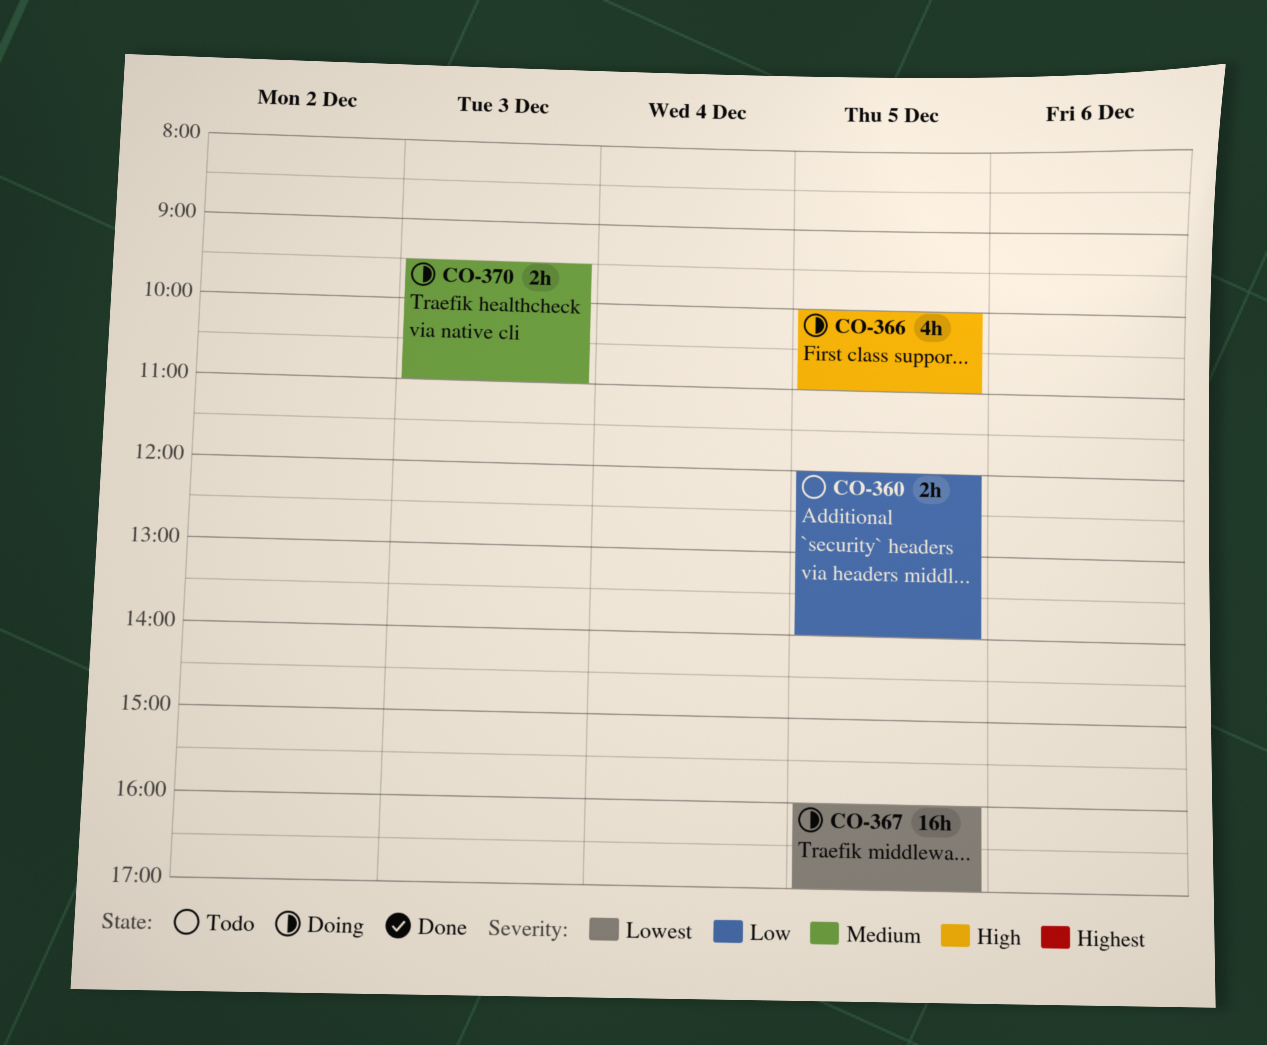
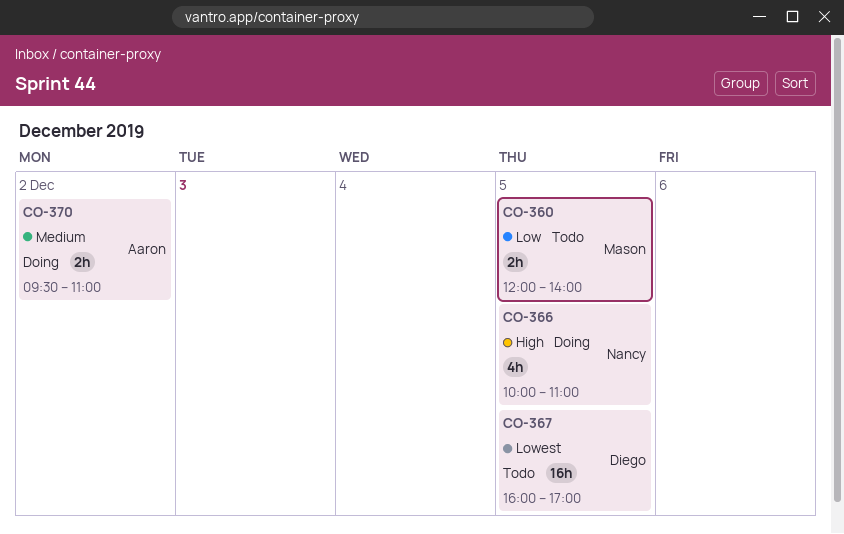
CO-367, status: Doing -> Todo
CO-370, day: Dec 3 -> Dec 2

